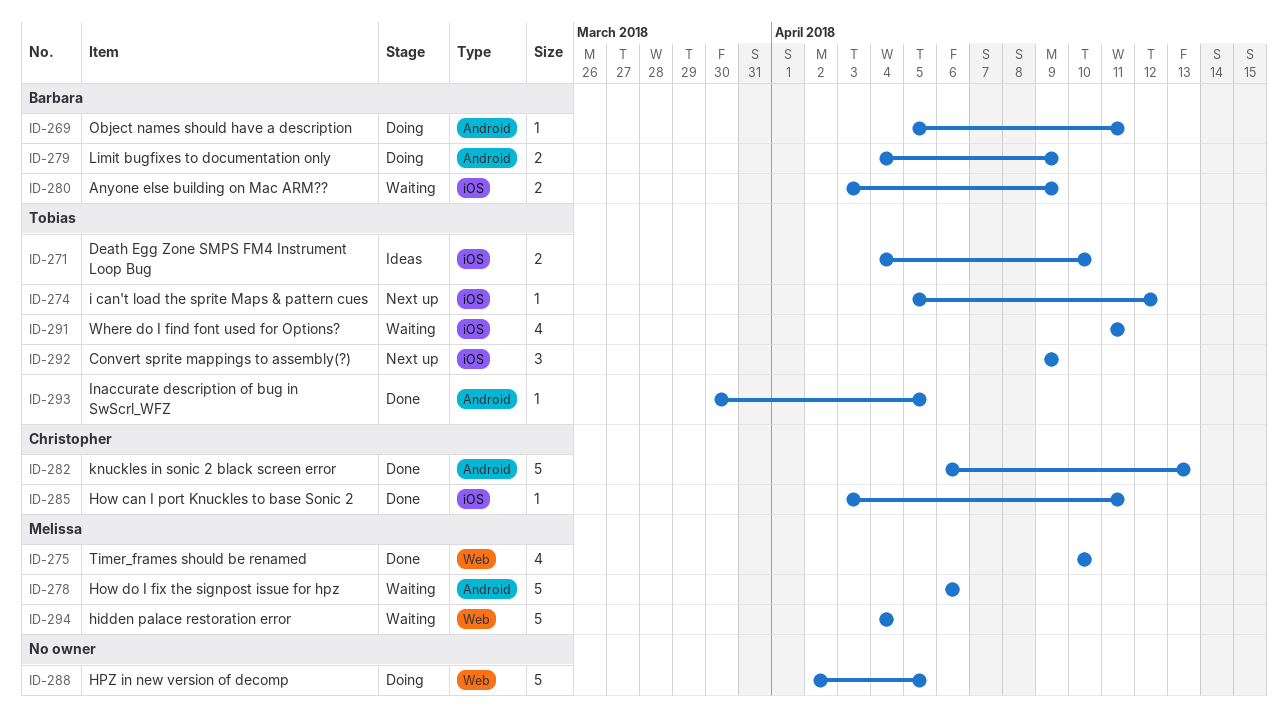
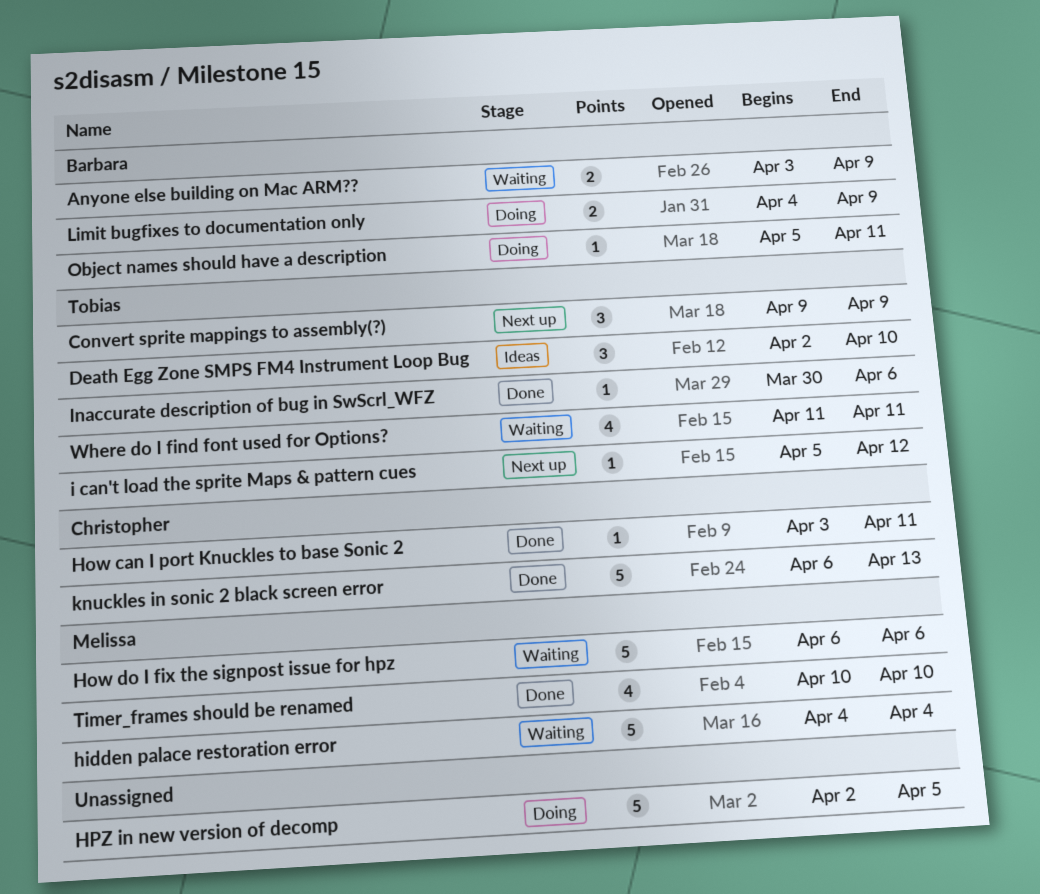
Death Egg Zone SMPS FM4 Instrument Loop Bug, estimate: 2 -> 3
Death Egg Zone SMPS FM4 Instrument Loop Bug, start: Apr 4 -> Apr 2
Inaccurate description of bug in SwScrl_WFZ, due: Apr 5 -> Apr 6

